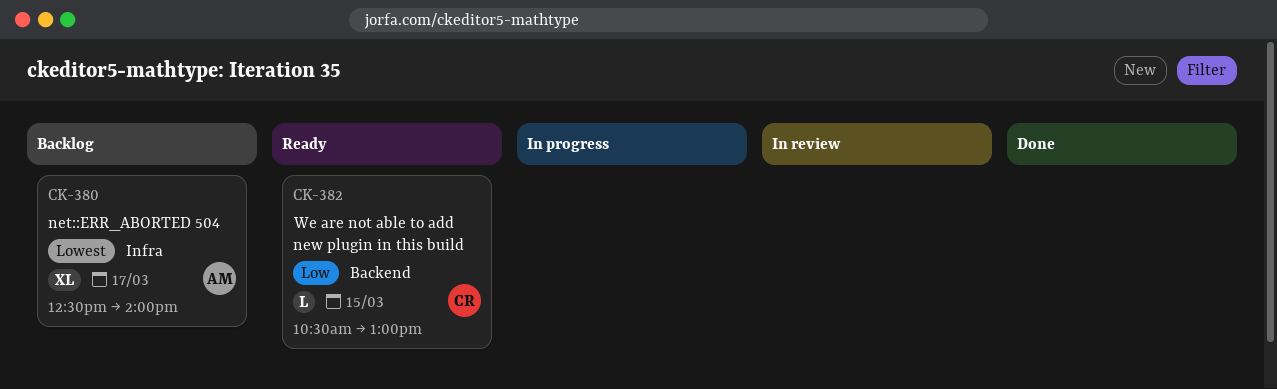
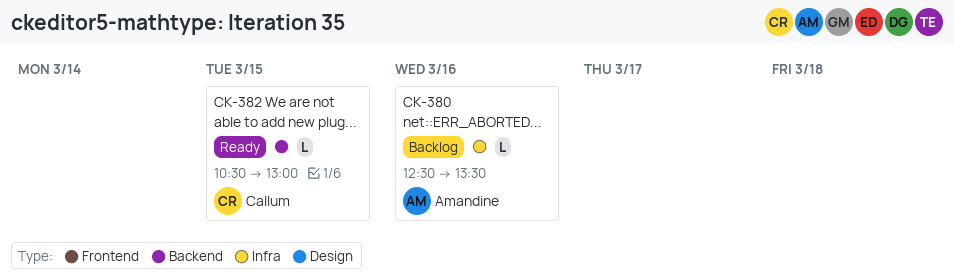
CK-380, estimate: XL -> L
CK-380, day: Mar 17 -> Mar 16
CK-380, ends: 14:00 -> 13:30

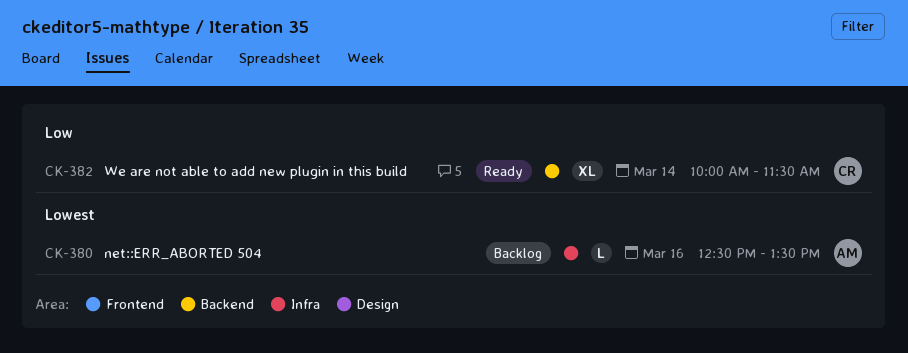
CK-382, estimate: L -> XL
CK-382, day: Mar 15 -> Mar 14
CK-382, begins: 10:30 -> 10:00
CK-382, ends: 13:00 -> 11:30

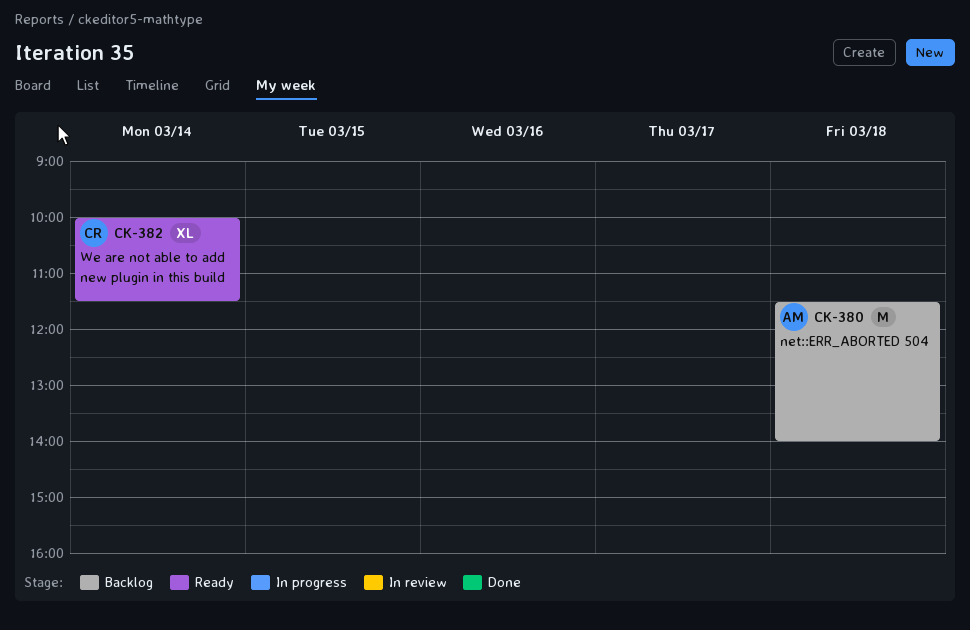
CK-380, estimate: L -> M
CK-380, day: Mar 16 -> Mar 18
CK-380, begins: 12:30 -> 11:30
CK-380, ends: 13:30 -> 14:00

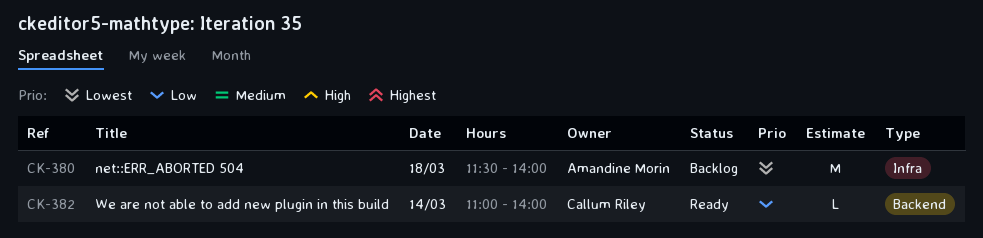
CK-382, estimate: XL -> L
CK-382, begins: 10:00 -> 11:00
CK-382, ends: 11:30 -> 14:00

